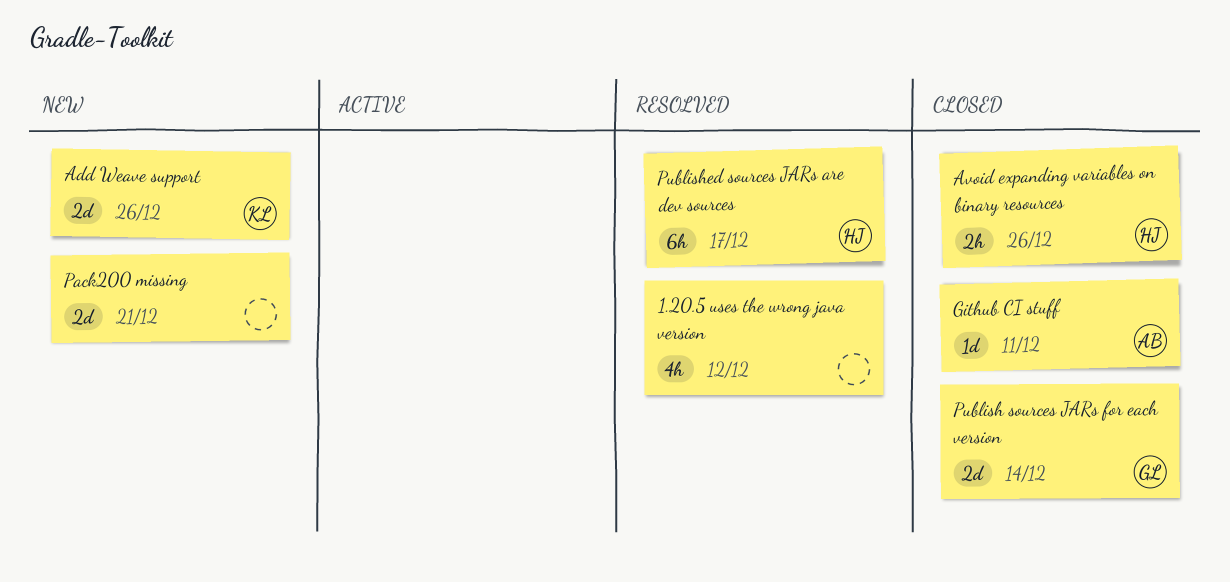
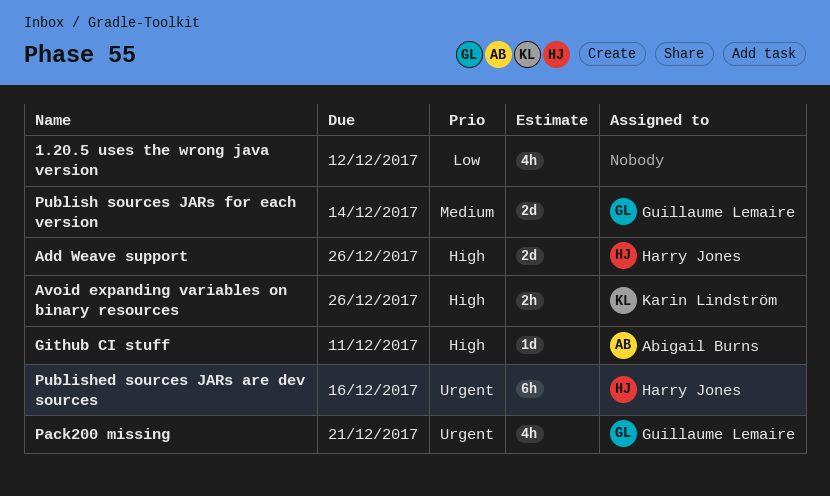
Add Weave support, owner: Karin Lindström -> Harry Jones
Avoid expanding variables on binary resources, owner: Harry Jones -> Karin Lindström
Pack200 missing, owner: none -> Guillaume Lemaire
Pack200 missing, estimate: 2d -> 4h
Published sources JARs are dev sources, due: Dec 17 -> Dec 16

